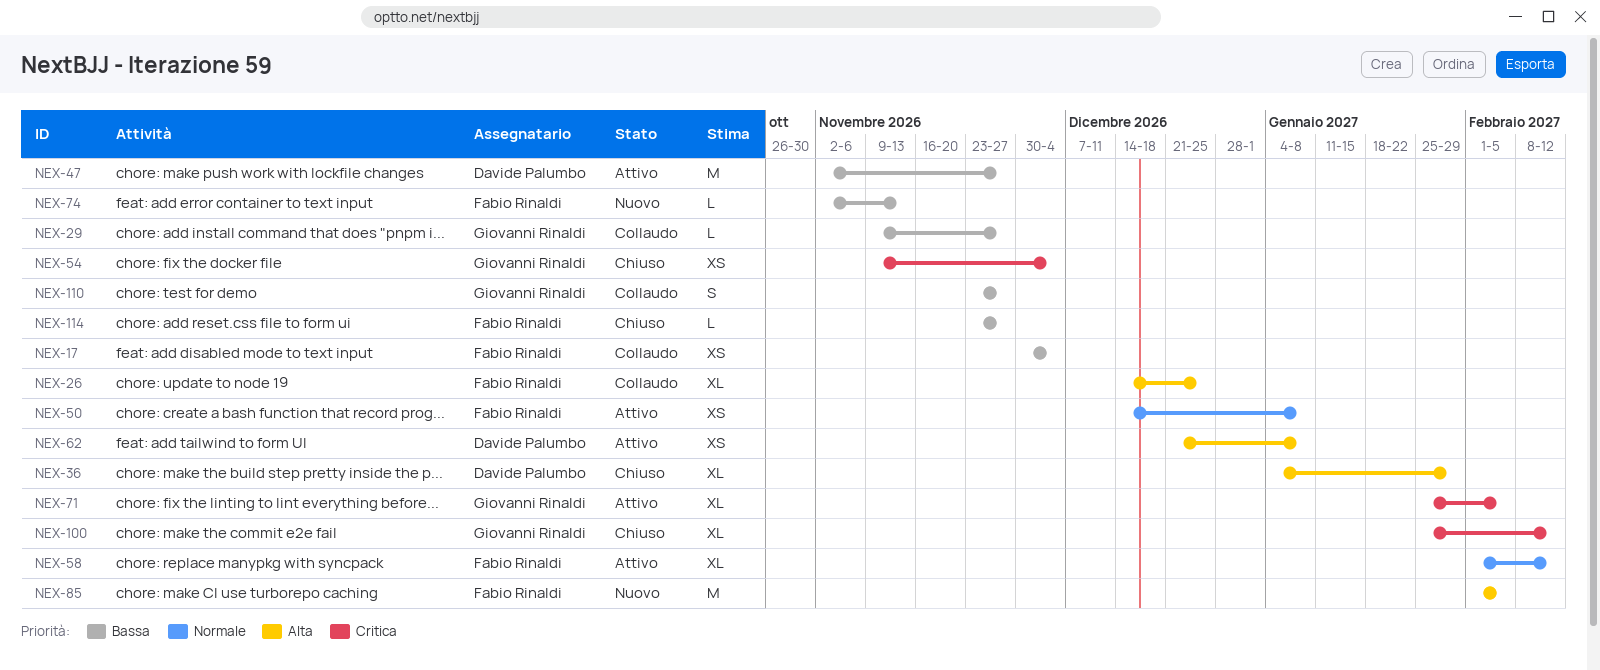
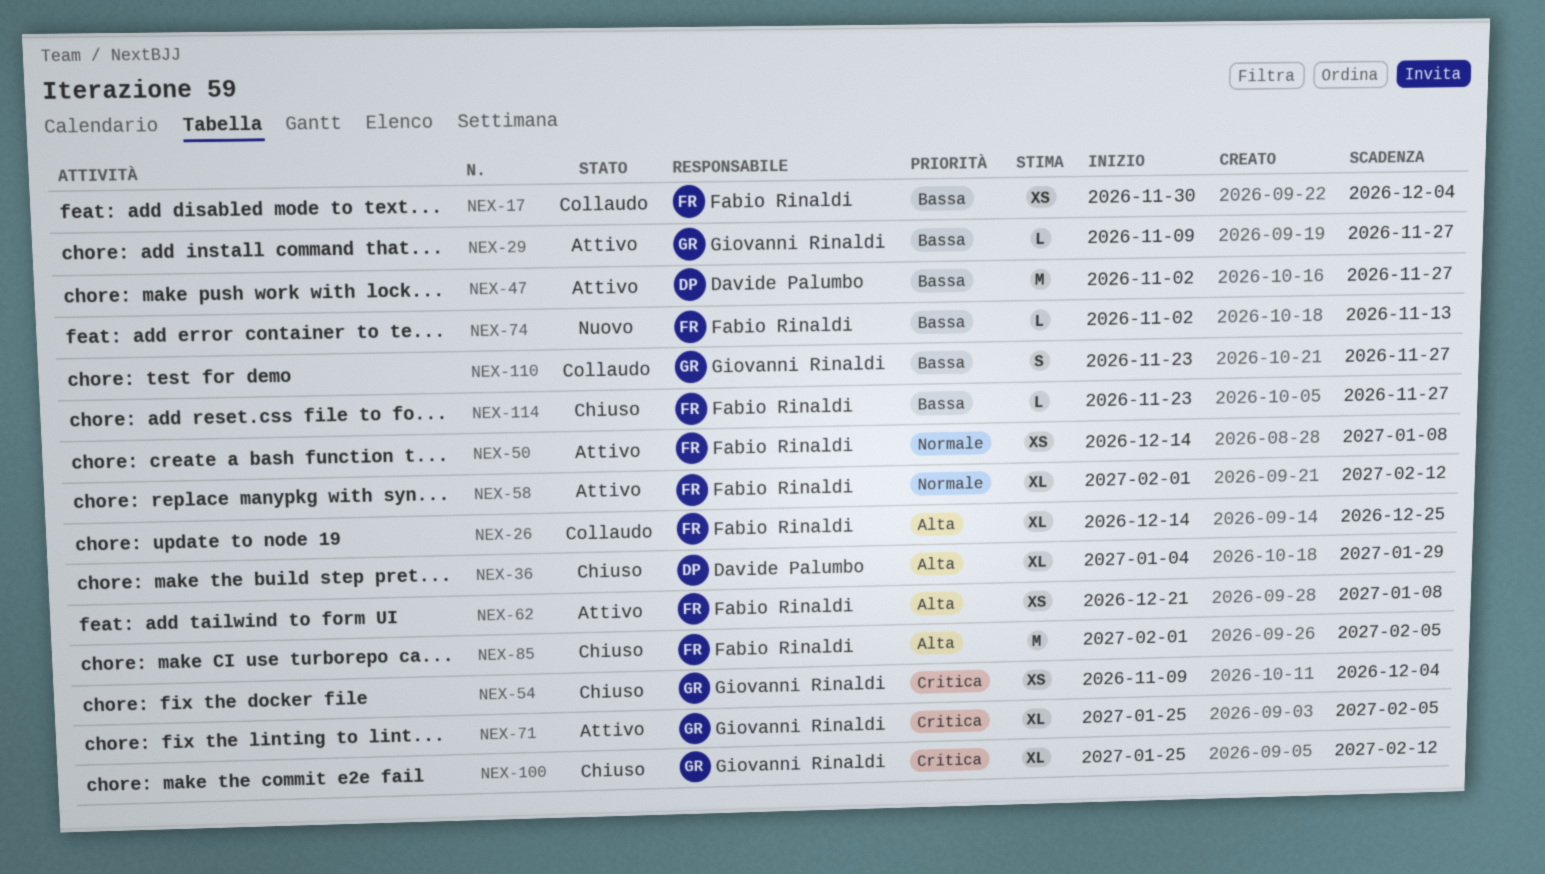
NEX-29, status: Collaudo -> Attivo
NEX-62, owner: Davide Palumbo -> Fabio Rinaldi
NEX-85, status: Nuovo -> Chiuso

